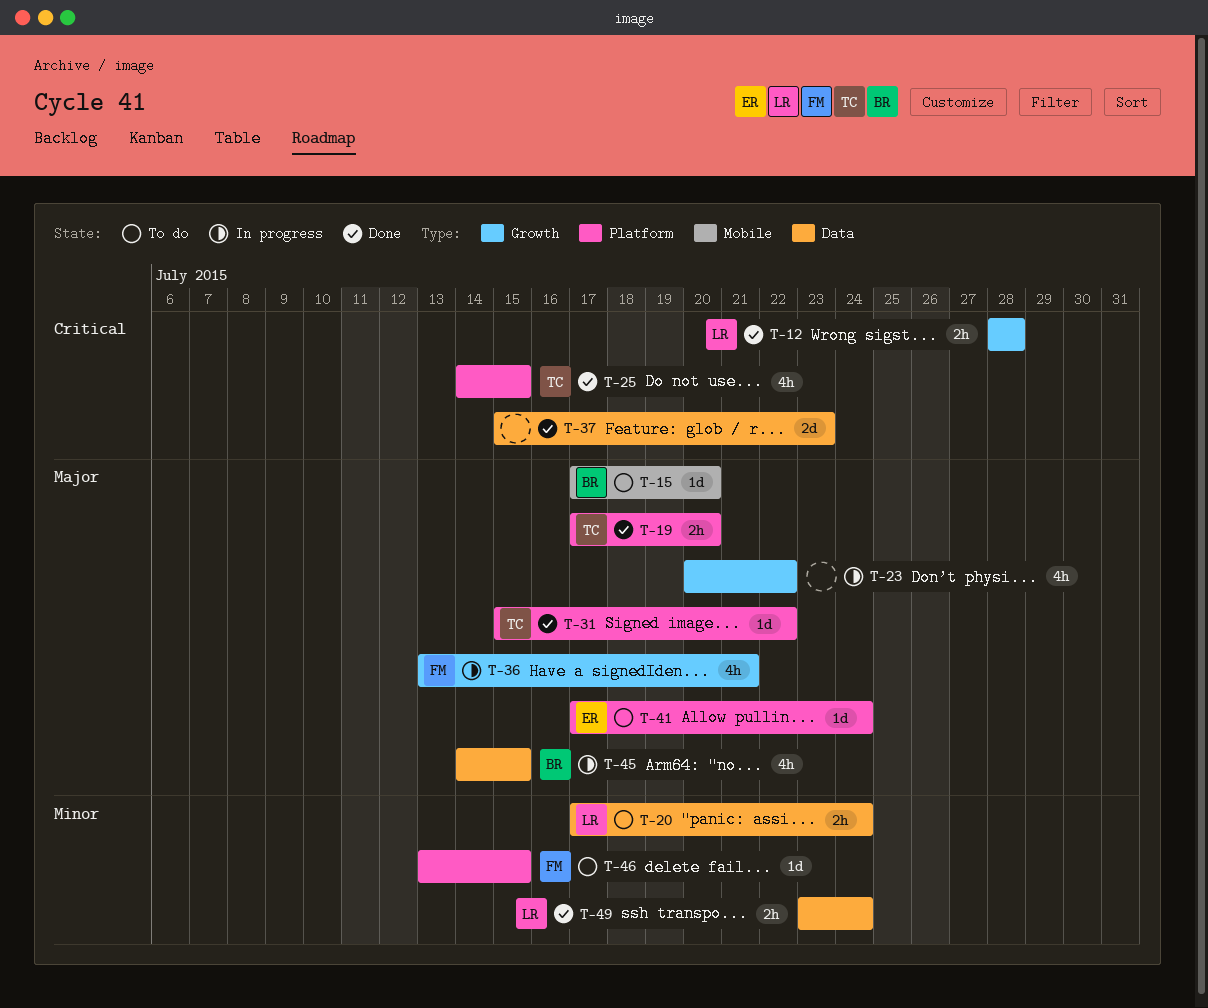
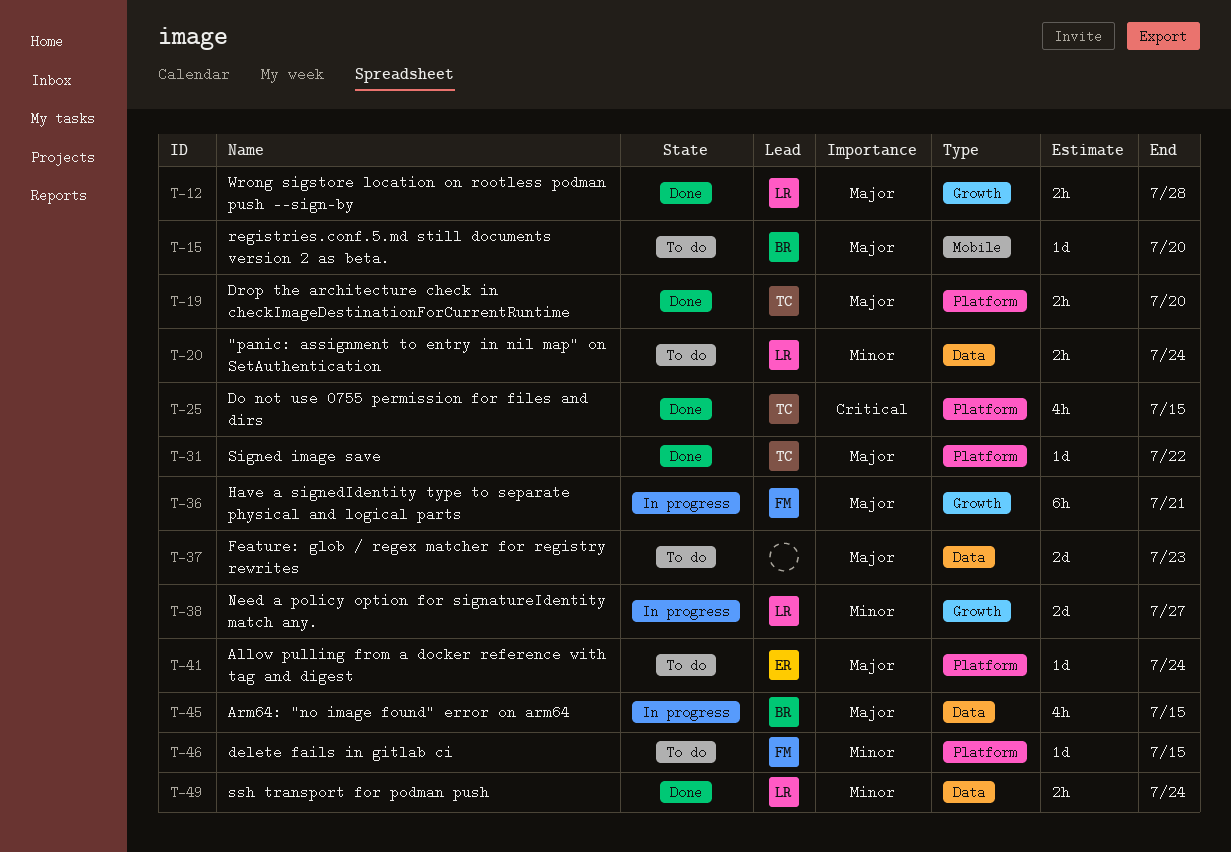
T-12, priority: Critical -> Major
T-23: present -> none
T-36, estimate: 4h -> 6h
T-37, status: Done -> To do
T-37, priority: Critical -> Major
T-38: none -> present

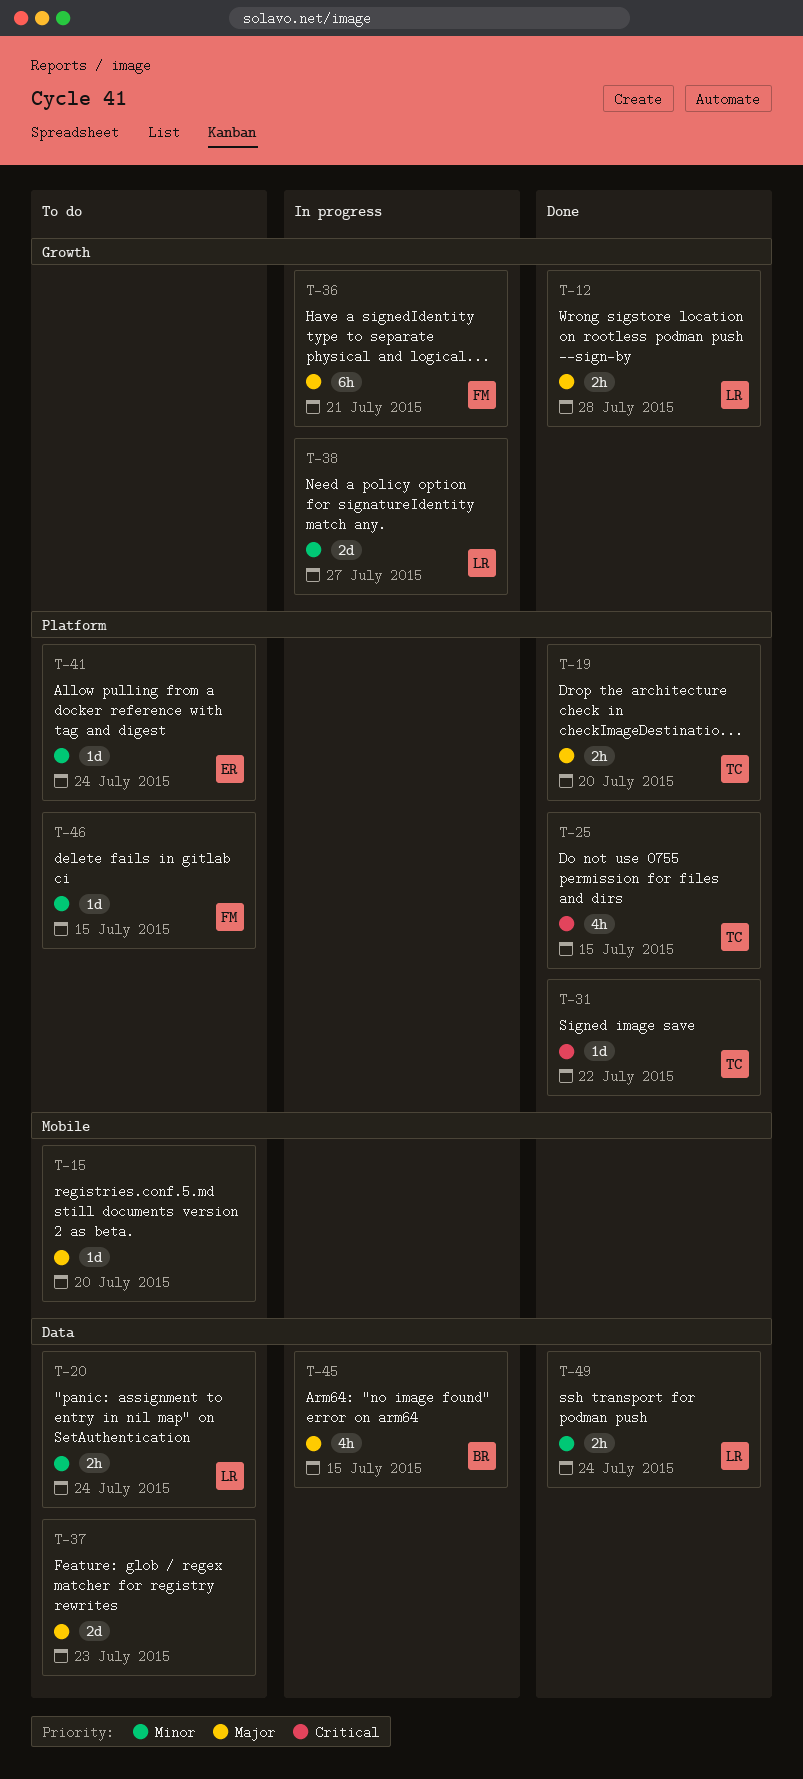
T-15, owner: BR -> none
T-31, priority: Major -> Critical
T-41, priority: Major -> Minor

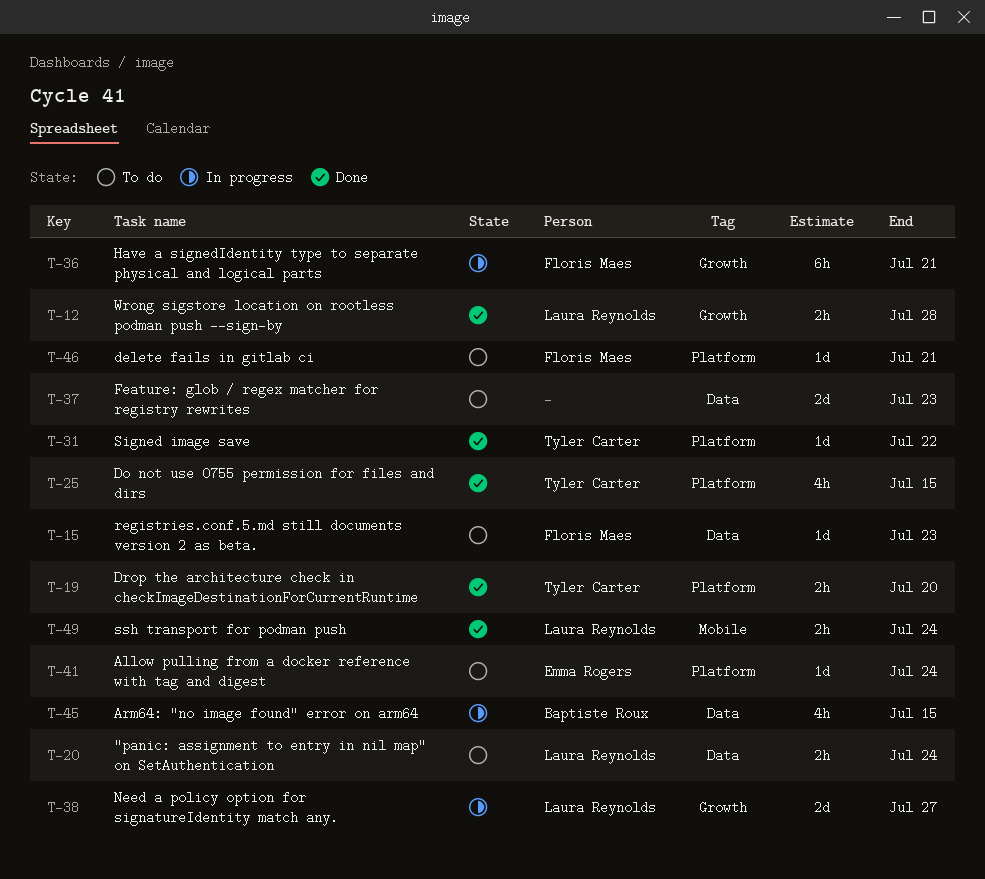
T-15, owner: none -> Floris Maes
T-15, label: Mobile -> Data
T-15, due: Jul 20 -> Jul 23
T-46, due: Jul 15 -> Jul 21
T-49, label: Data -> Mobile

